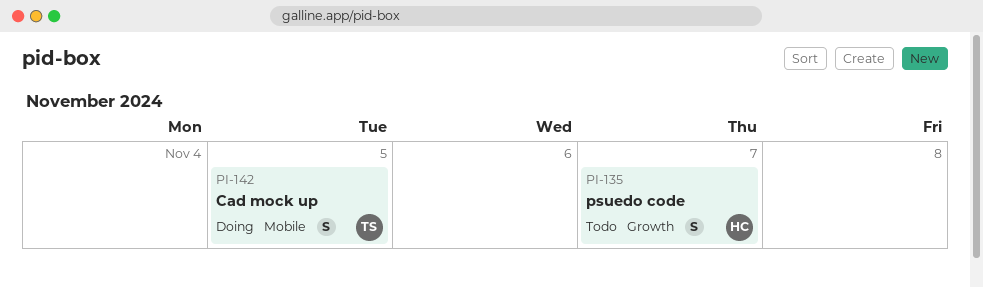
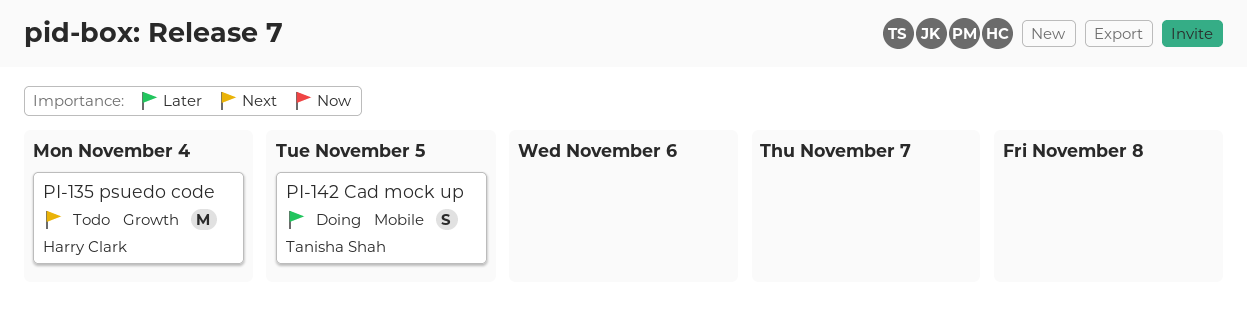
PI-135, estimate: S -> M
PI-135, due: Nov 7 -> Nov 4

